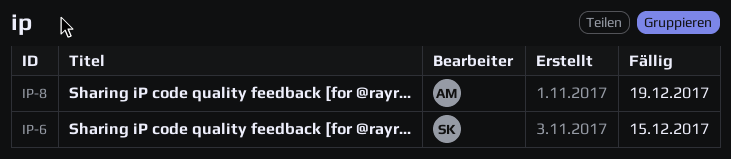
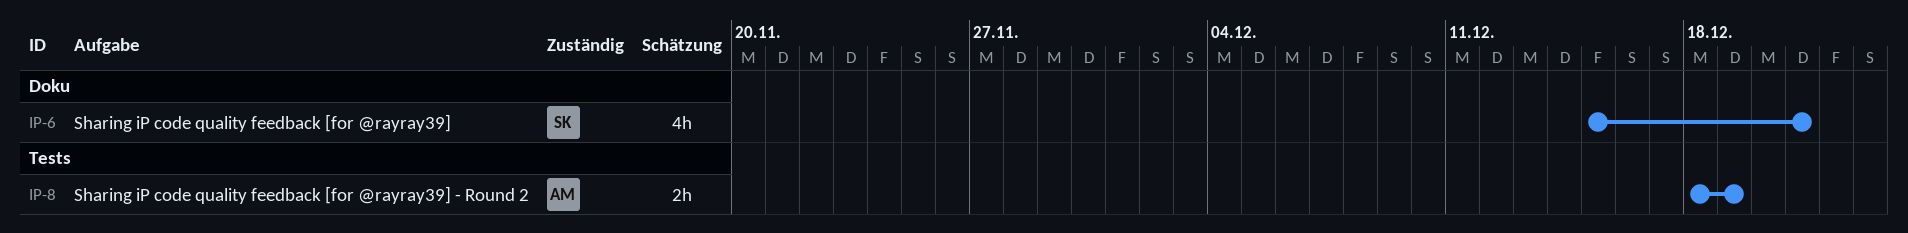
IP-6, due: Dec 15 -> Dec 21

